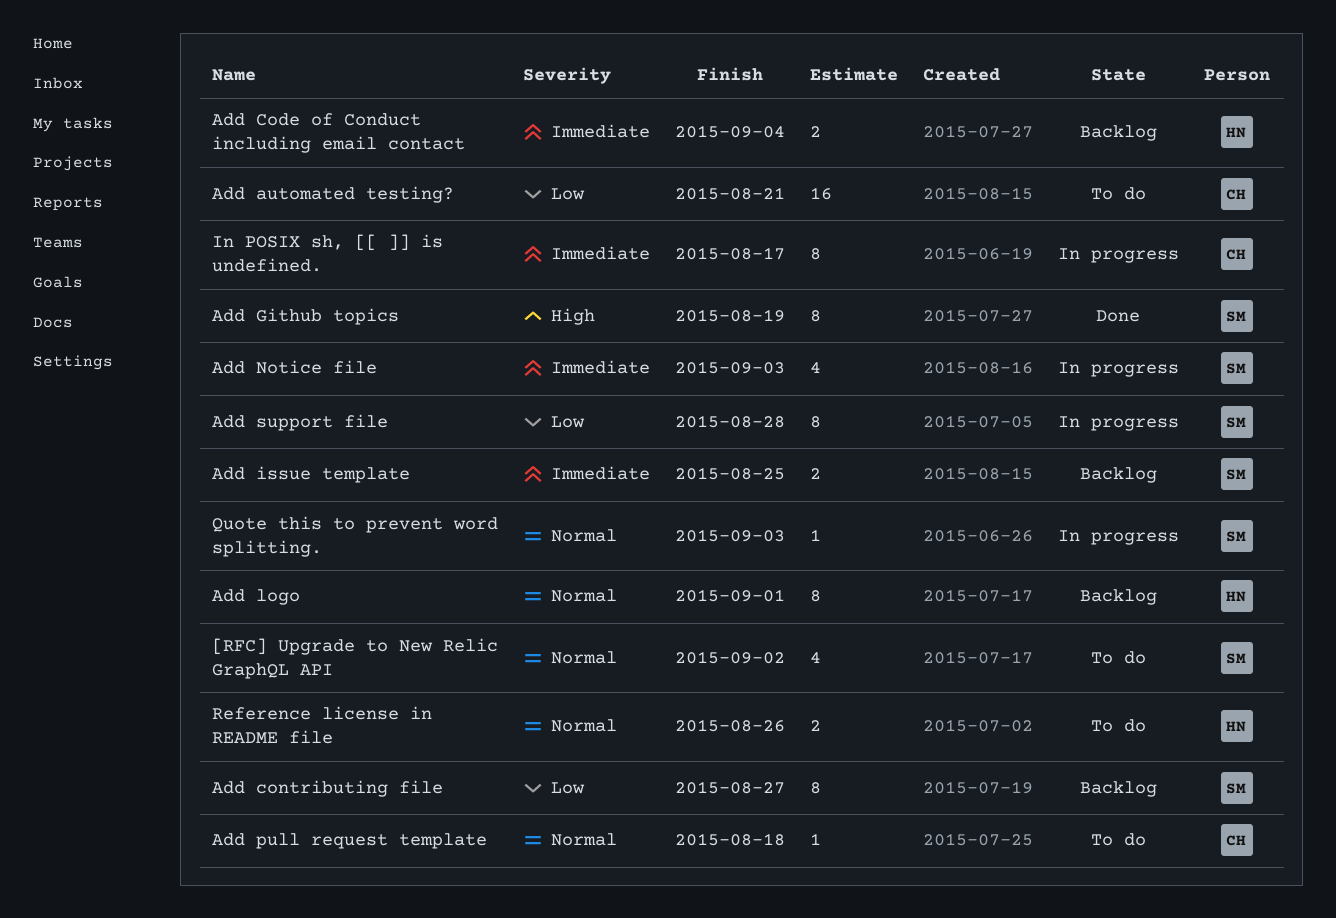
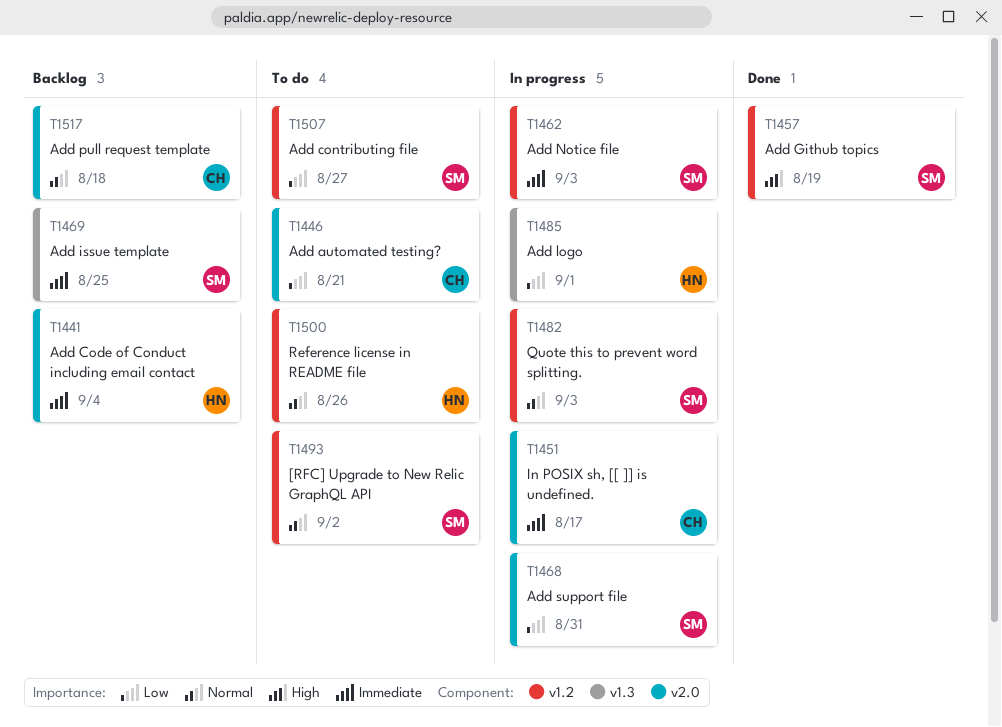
Add contributing file, status: Backlog -> To do
Add logo, status: Backlog -> In progress
Add logo, priority: Normal -> Low
Add pull request template, status: To do -> Backlog
Add support file, due: Aug 28 -> Aug 31

